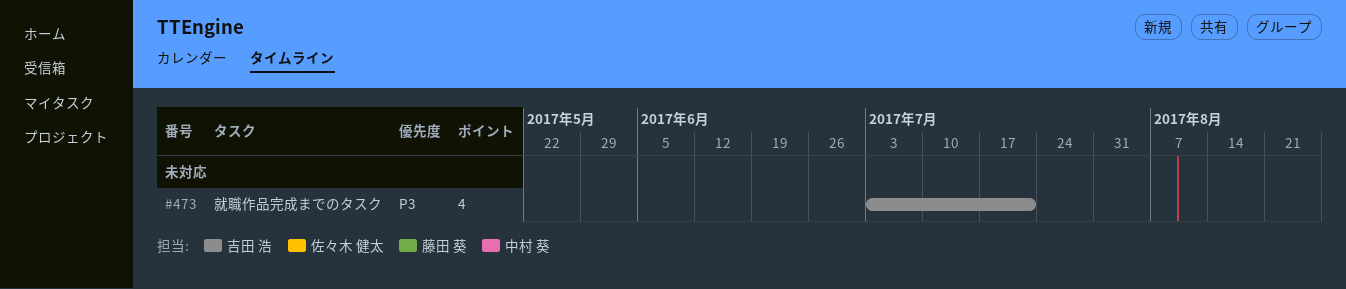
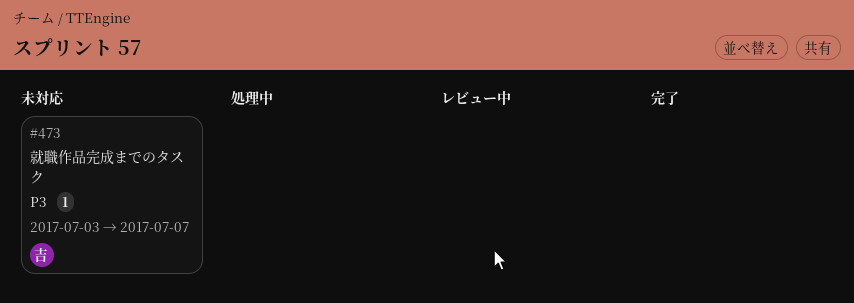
#473, estimate: 4 -> 1
#473, due: Jul 21 -> Jul 7

